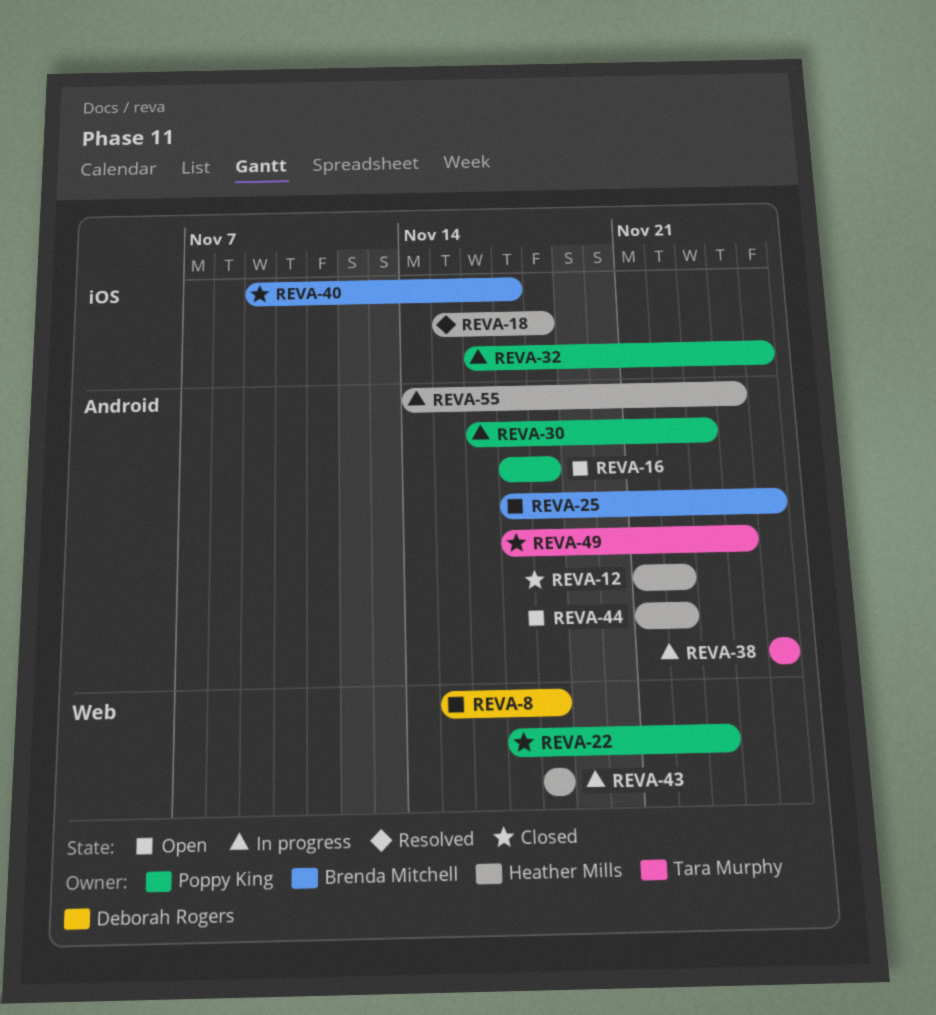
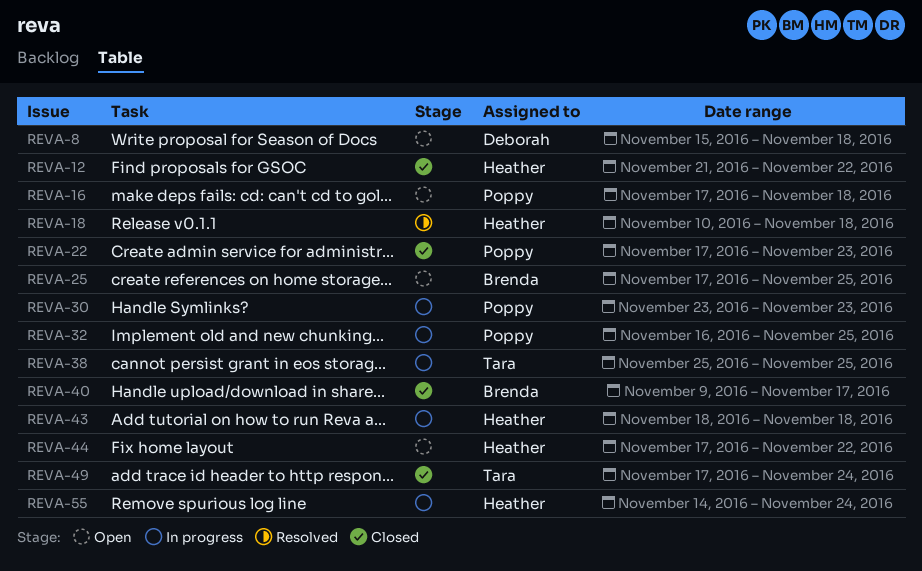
REVA-18, start: Nov 15 -> Nov 10
REVA-30, start: Nov 16 -> Nov 23
REVA-44, start: Nov 21 -> Nov 17

